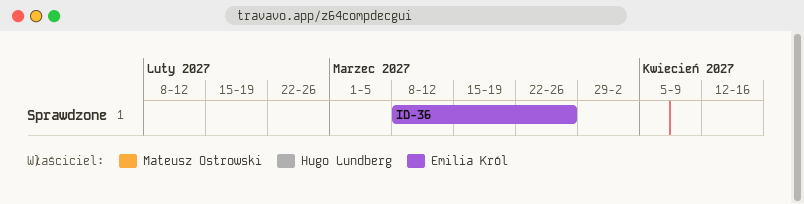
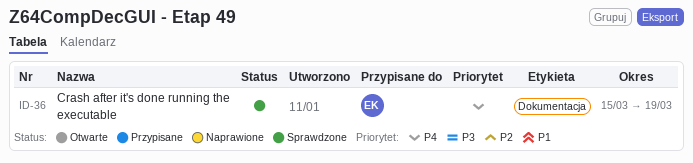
ID-36, start: Mar 8 -> Mar 15
ID-36, due: Mar 26 -> Mar 19

